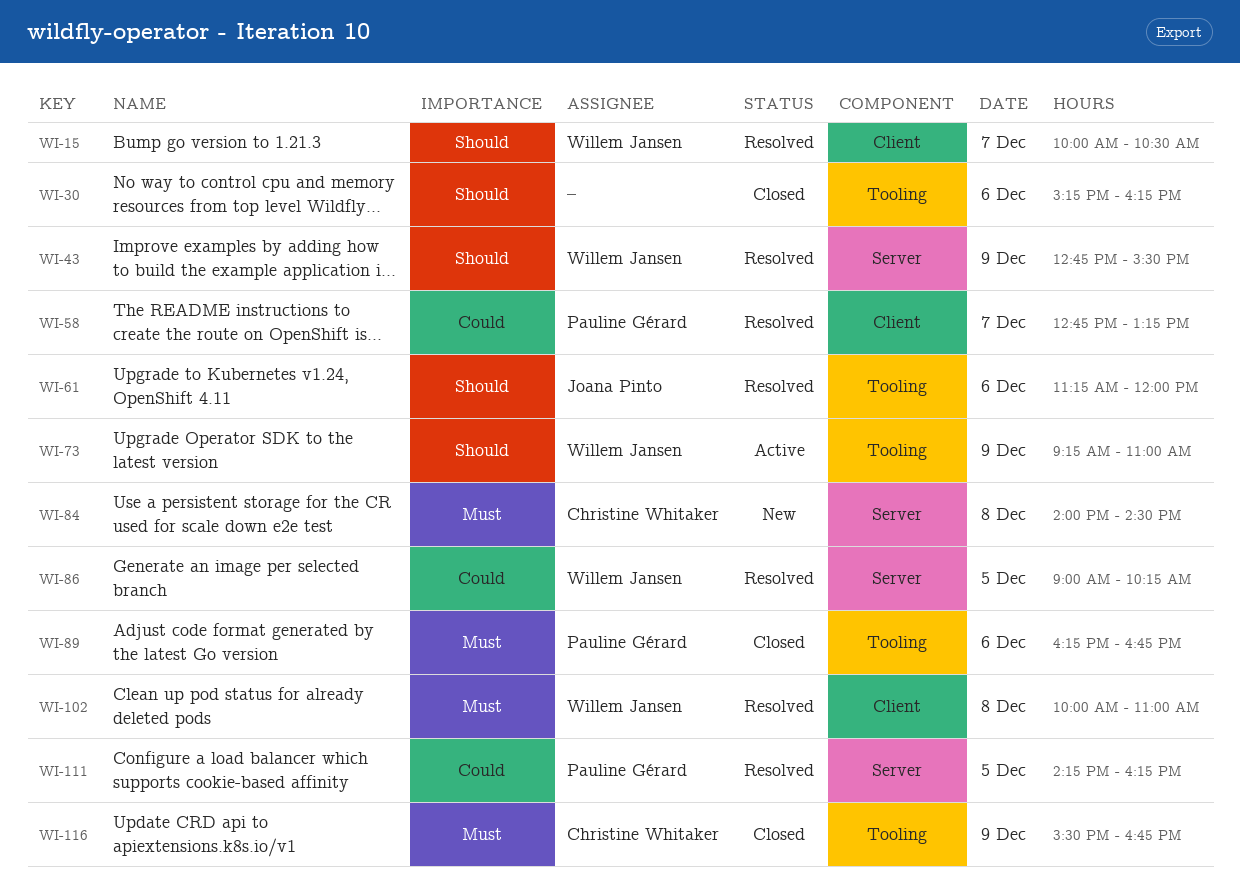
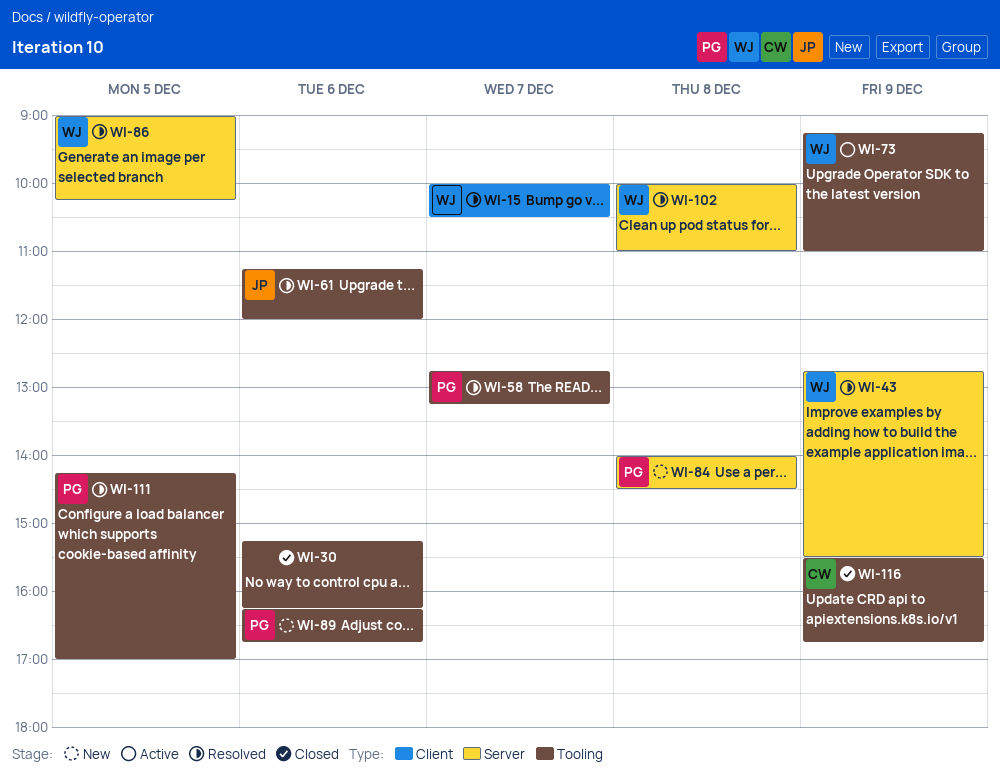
WI-58, label: Client -> Tooling
WI-84, owner: Christine Whitaker -> Pauline Gérard
WI-89, status: Closed -> New
WI-102, label: Client -> Server
WI-111, label: Server -> Tooling
WI-111, ends: 16:15 -> 17:00

